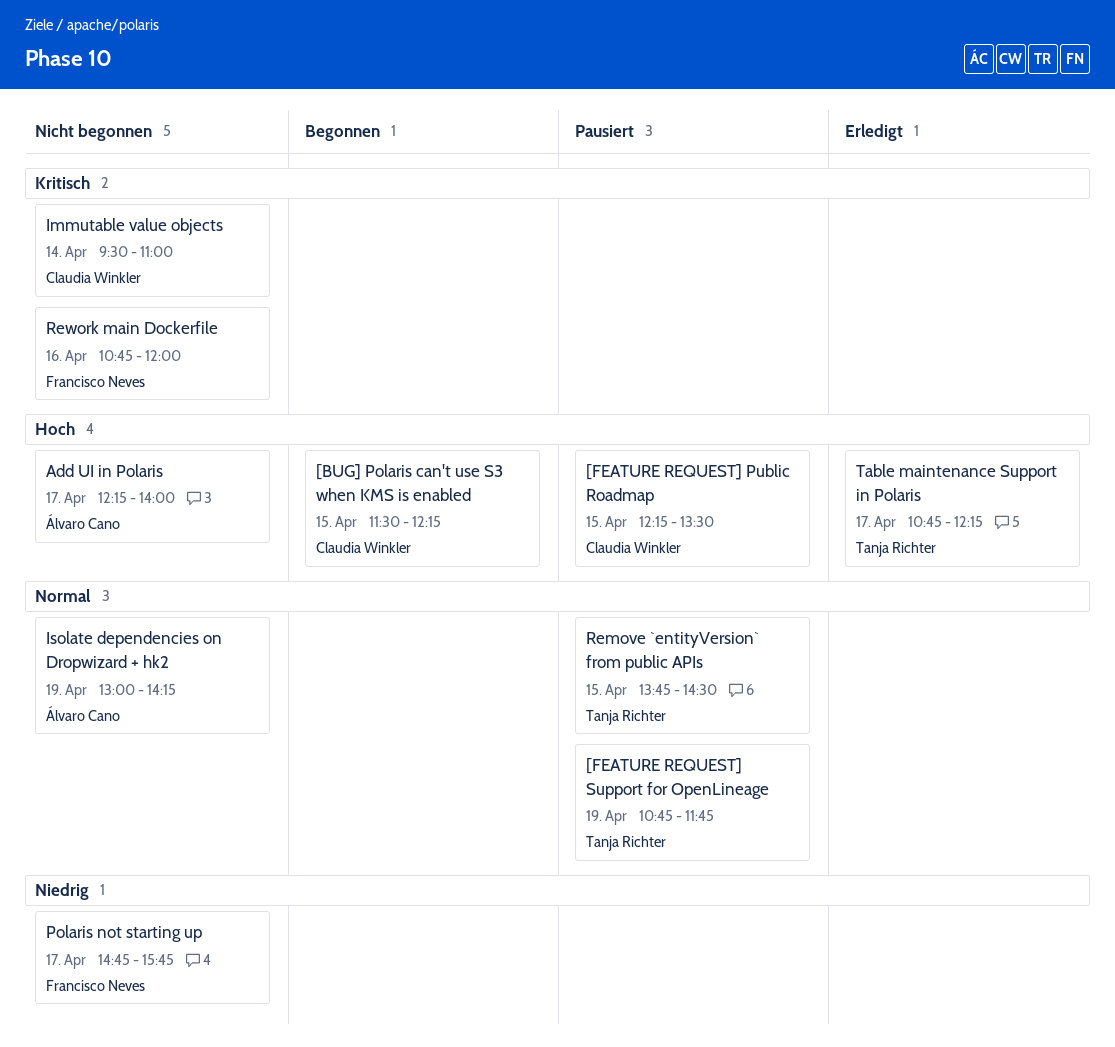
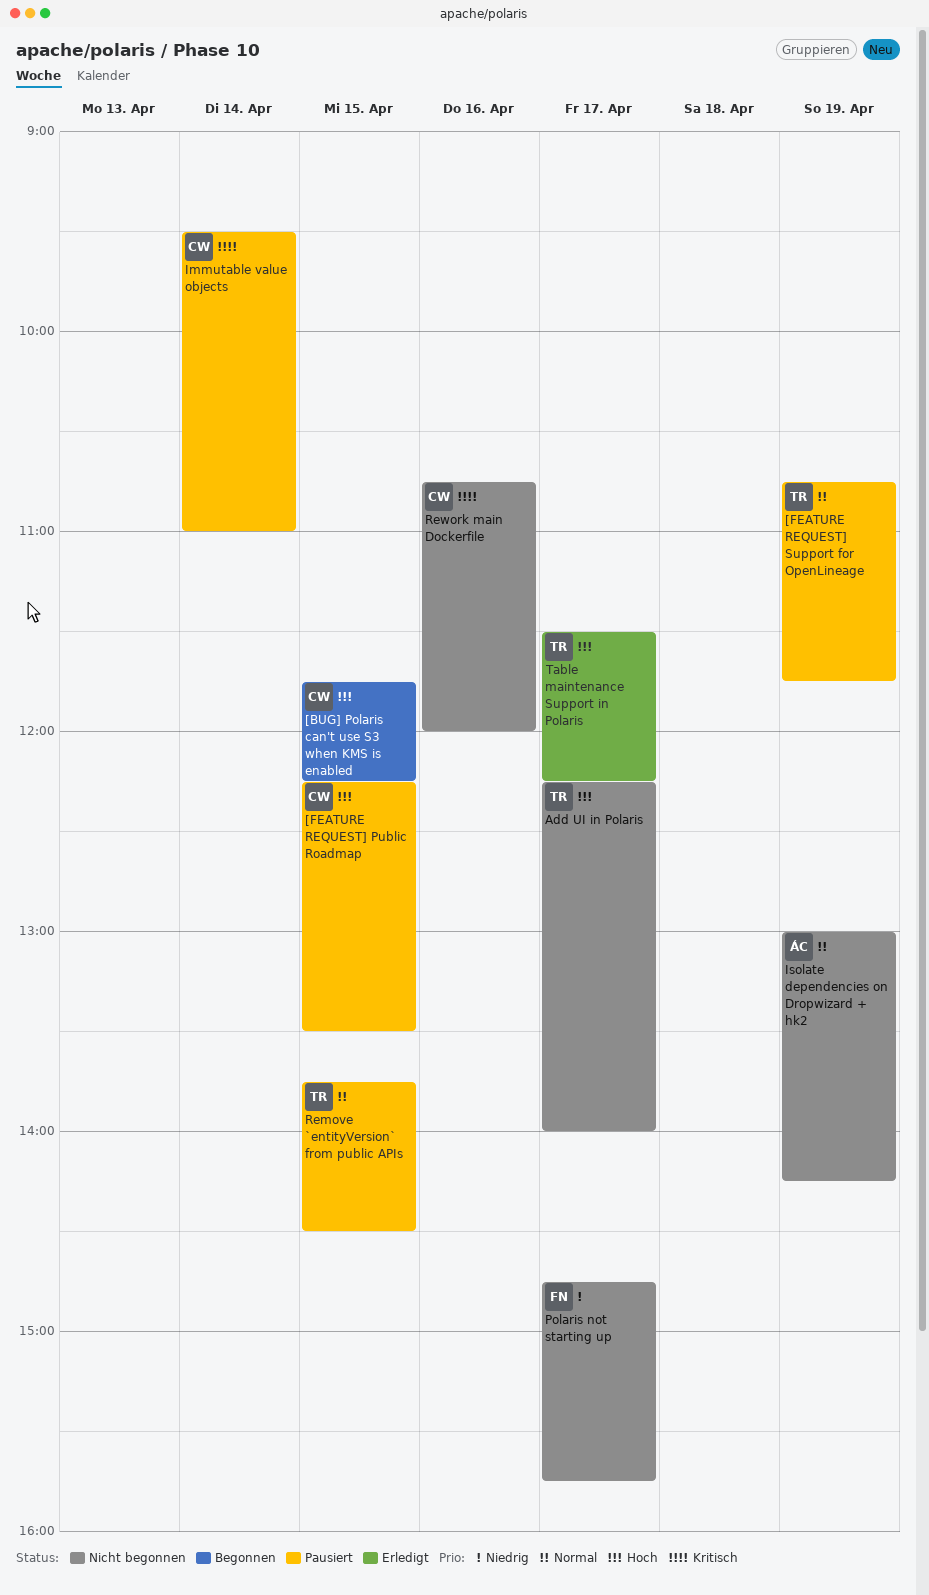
[BUG] Polaris can't use S3 when KMS is enabled, begins: 11:30 -> 11:45
Add UI in Polaris, owner: Álvaro Cano -> Tanja Richter
Immutable value objects, status: Nicht begonnen -> Pausiert
Rework main Dockerfile, owner: Francisco Neves -> Claudia Winkler
Table maintenance Support in Polaris, begins: 10:45 -> 11:30

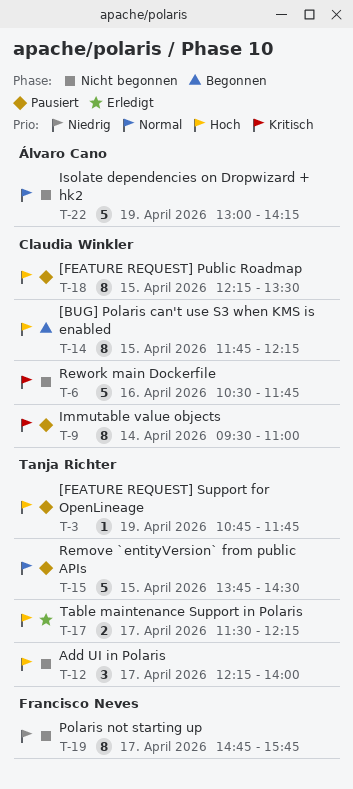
[FEATURE REQUEST] Support for OpenLineage, priority: Normal -> Hoch
Rework main Dockerfile, begins: 10:45 -> 10:30
Rework main Dockerfile, ends: 12:00 -> 11:45

